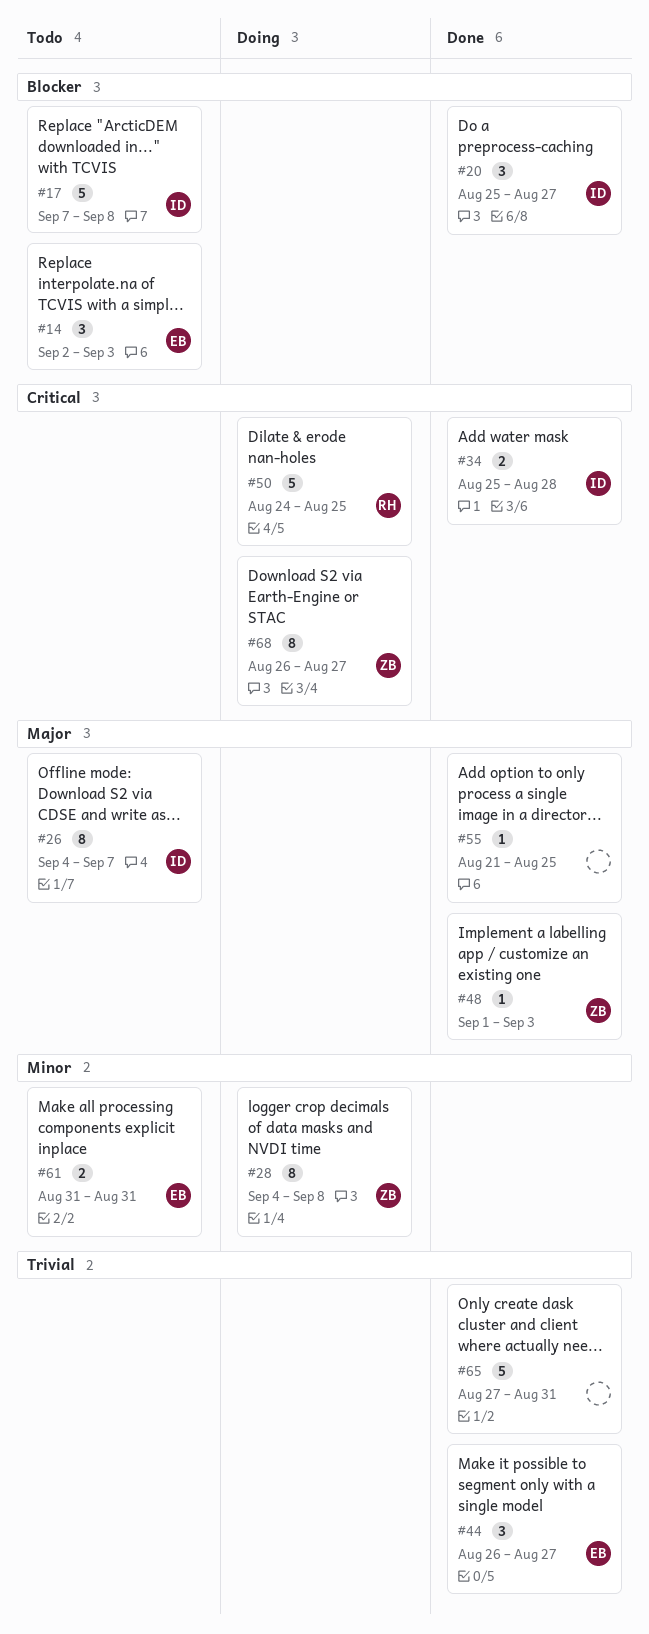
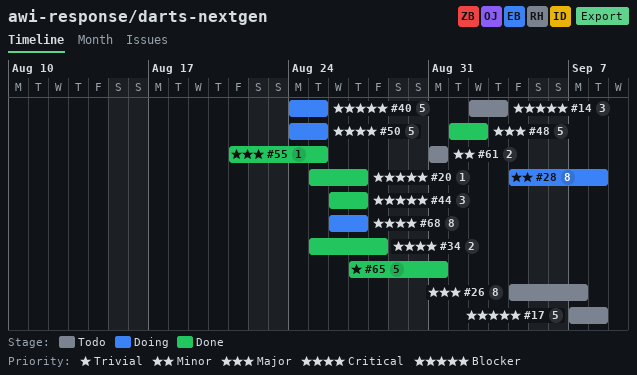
#20, estimate: 3 -> 1
#40: none -> present
#44, priority: Trivial -> Blocker
#48, estimate: 1 -> 5
#48, due: Sep 3 -> Sep 2

